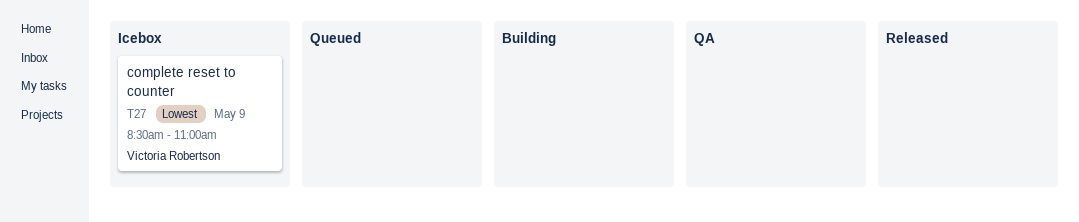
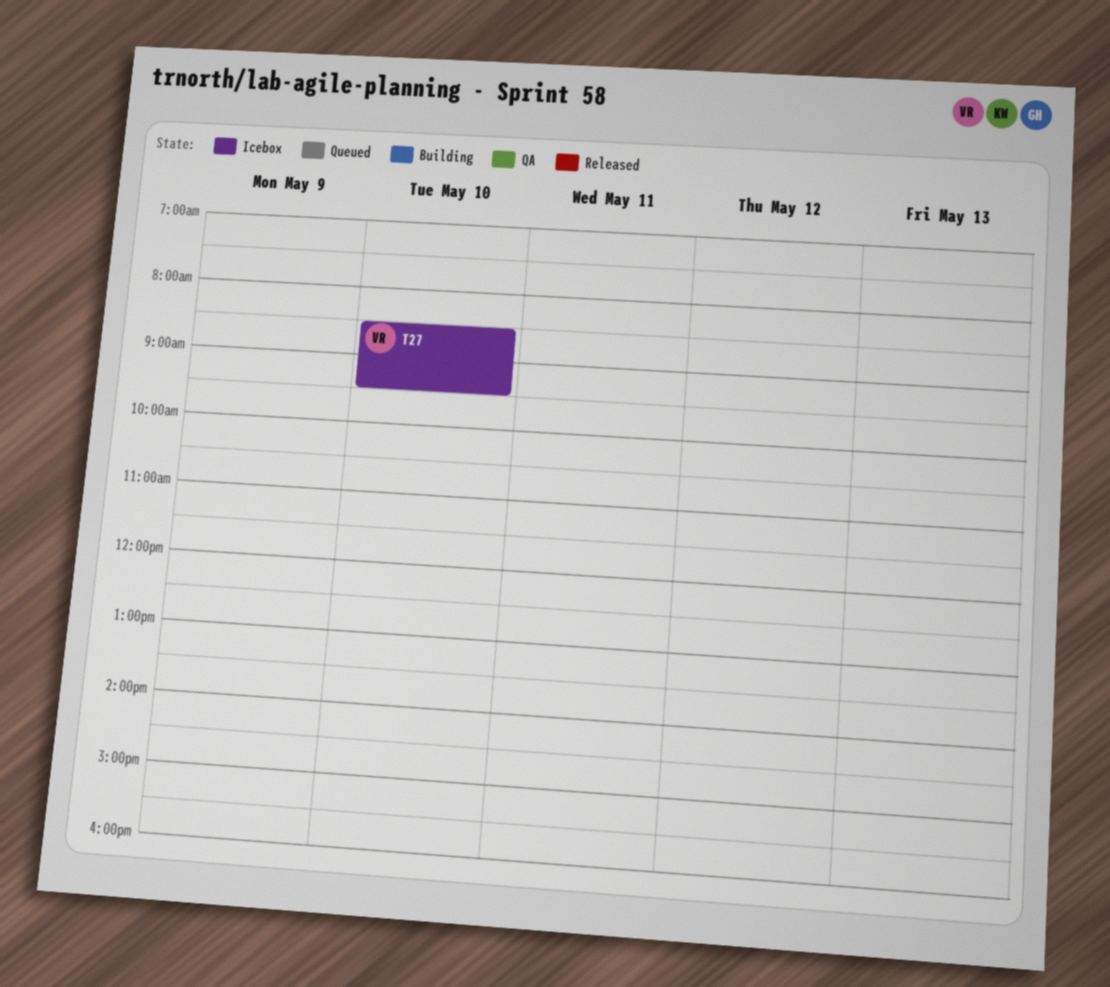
T27, day: May 9 -> May 10
T27, ends: 11:00 -> 09:30

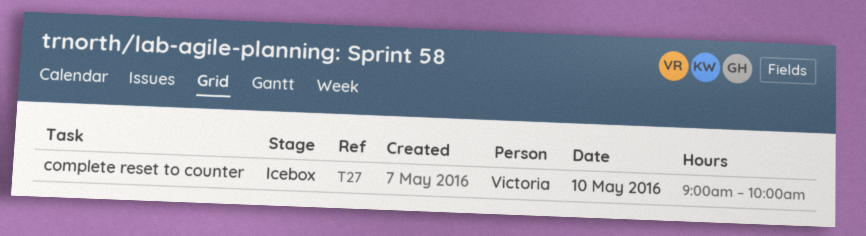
T27, begins: 08:30 -> 09:00
T27, ends: 09:30 -> 10:00

